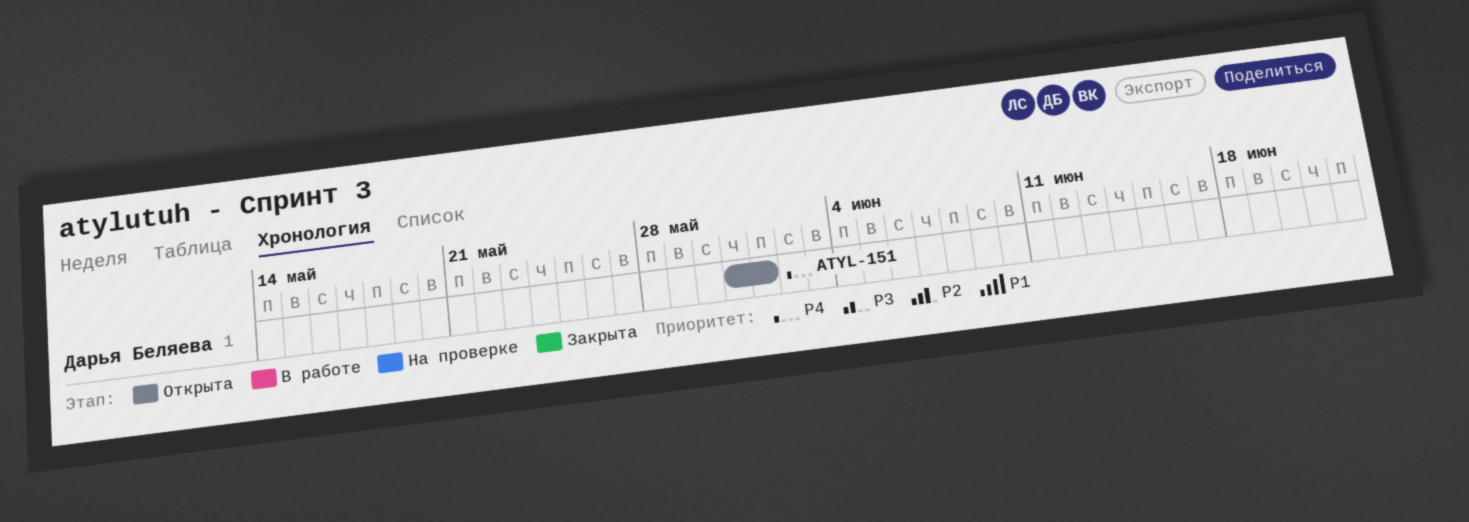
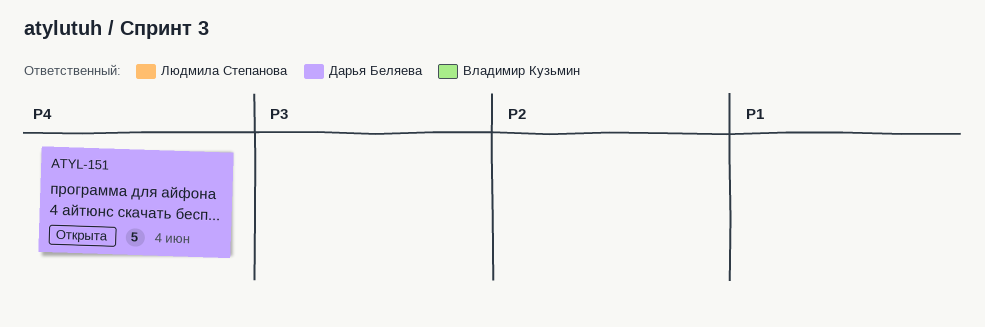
ATYL-151, due: Jun 1 -> Jun 4

